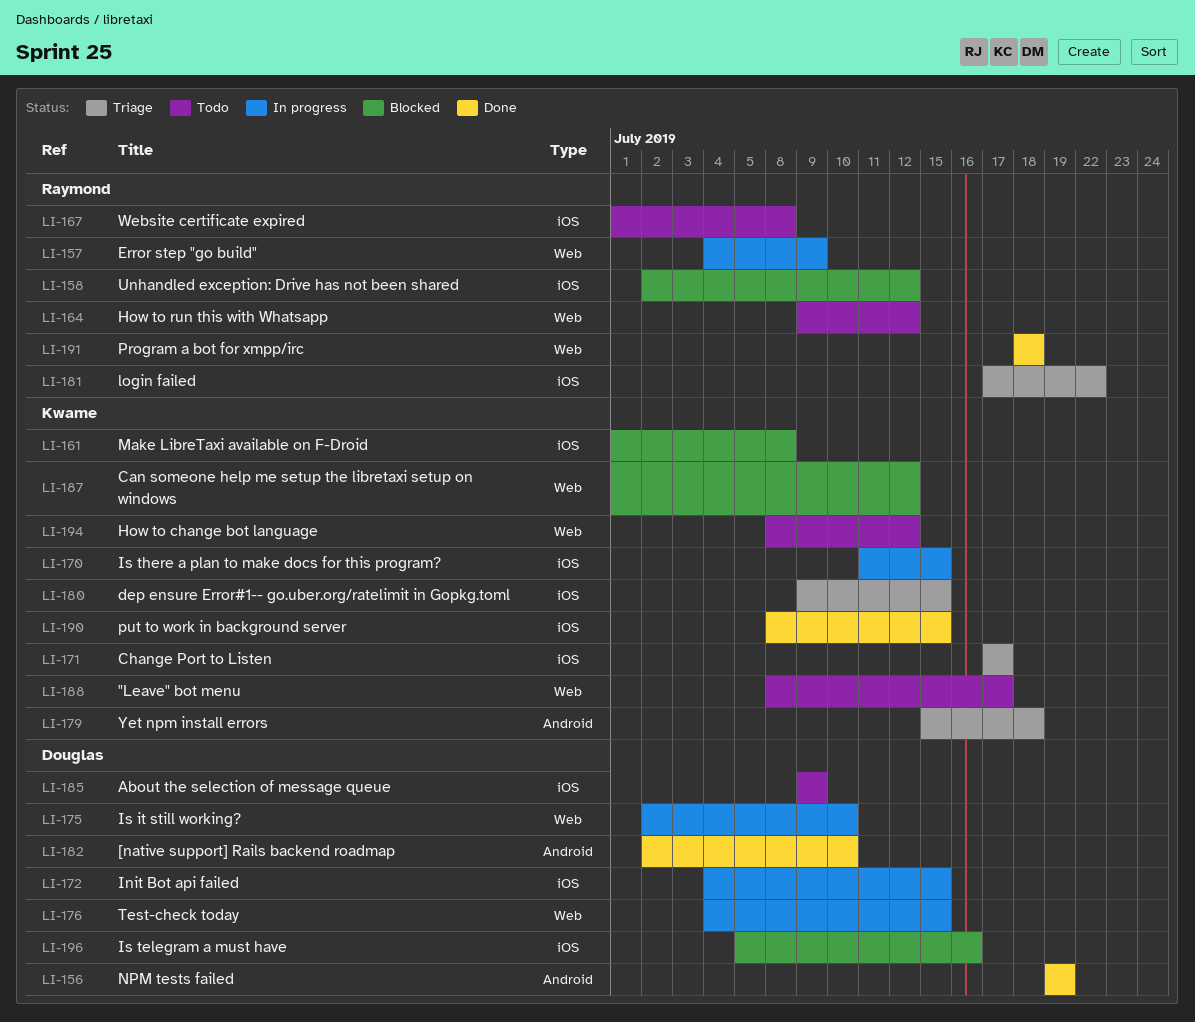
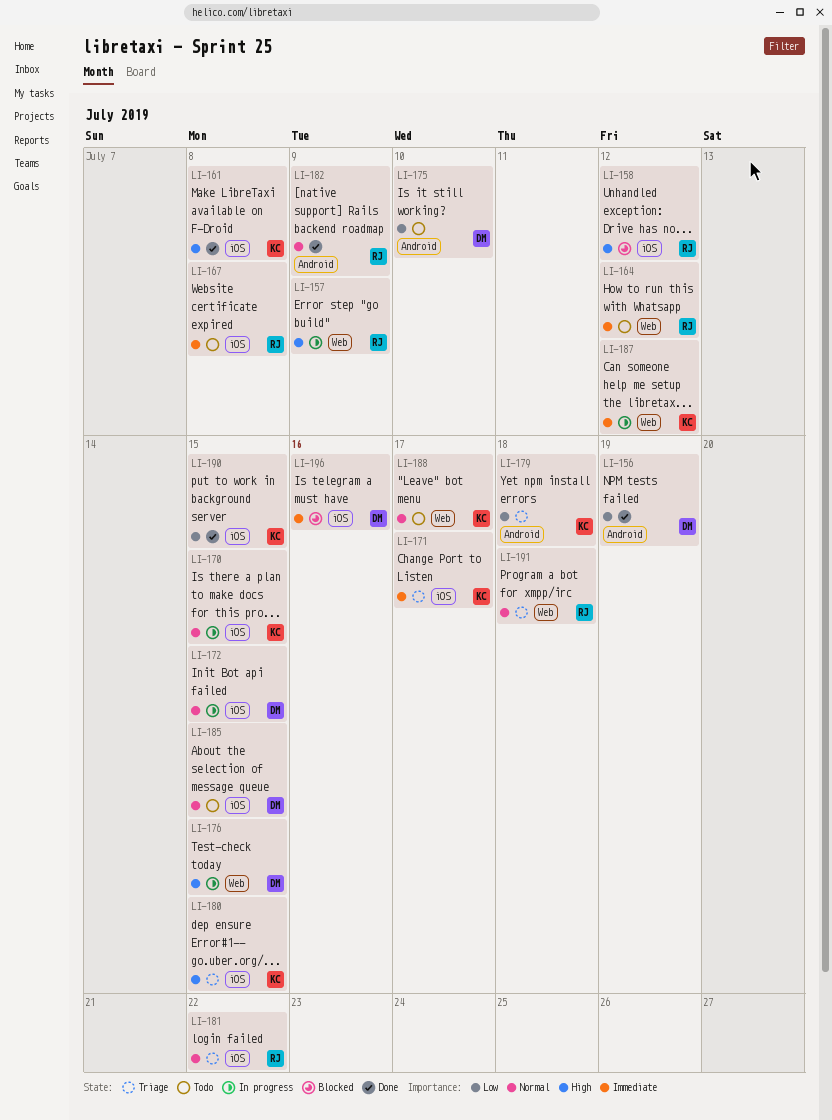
LI-161, status: Blocked -> Done
LI-175, status: In progress -> Todo
LI-175, label: Web -> Android
LI-182, owner: Douglas -> Raymond
LI-182, due: Jul 10 -> Jul 9
LI-185, due: Jul 9 -> Jul 15
LI-187, status: Blocked -> In progress
LI-191, status: Done -> Triage
LI-194: present -> none

